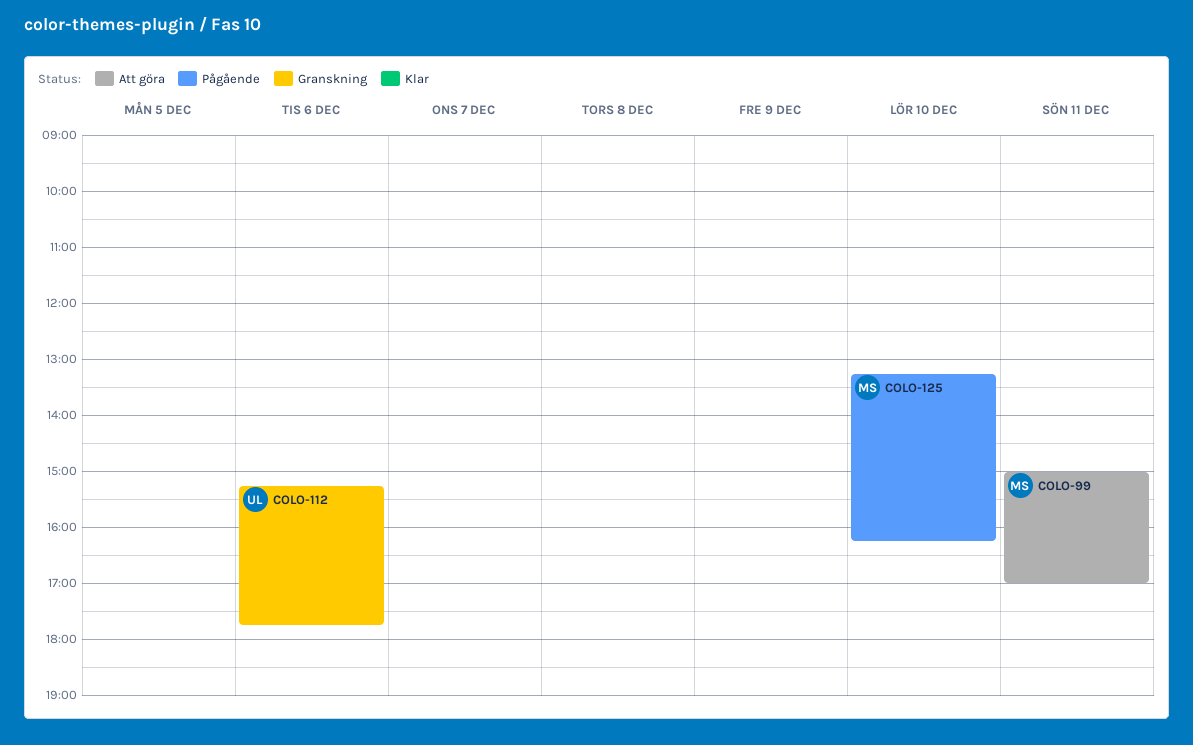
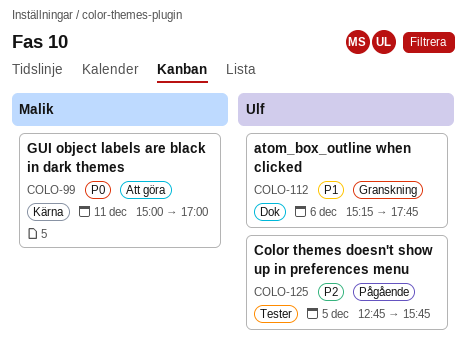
COLO-125, owner: Malik -> Ulf
COLO-125, day: Dec 10 -> Dec 5
COLO-125, begins: 13:15 -> 12:45
COLO-125, ends: 16:15 -> 15:45

